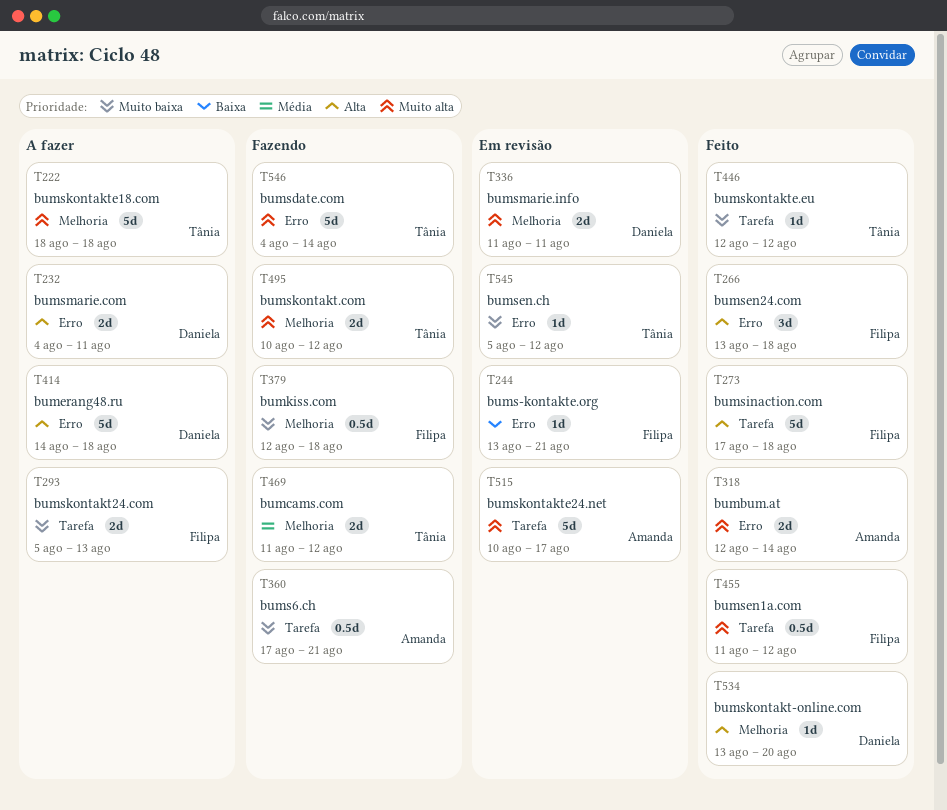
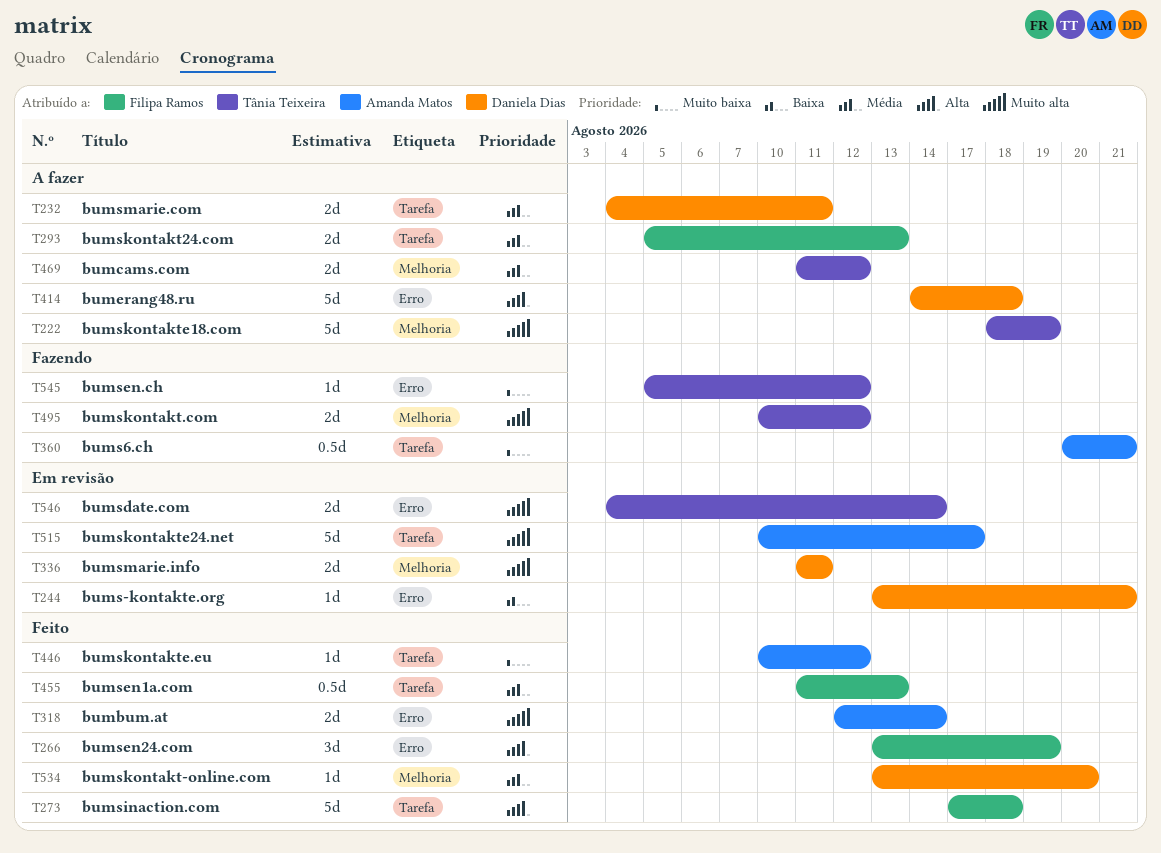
T222, due: Aug 18 -> Aug 19
T232, priority: Alta -> Média
T232, label: Erro -> Tarefa
T244, owner: Filipa Ramos -> Daniela Dias
T266, due: Aug 18 -> Aug 19
T293, priority: Muito baixa -> Média
T360, start: Aug 17 -> Aug 20
T379: present -> none
T446, owner: Tânia Teixeira -> Amanda Matos
T446, start: Aug 12 -> Aug 10
T455, priority: Muito alta -> Média
T455, due: Aug 12 -> Aug 13
T469, status: Fazendo -> A fazer
T534, priority: Alta -> Média
T545, status: Em revisão -> Fazendo
T546, status: Fazendo -> Em revisão
T546, estimate: 5d -> 2d

